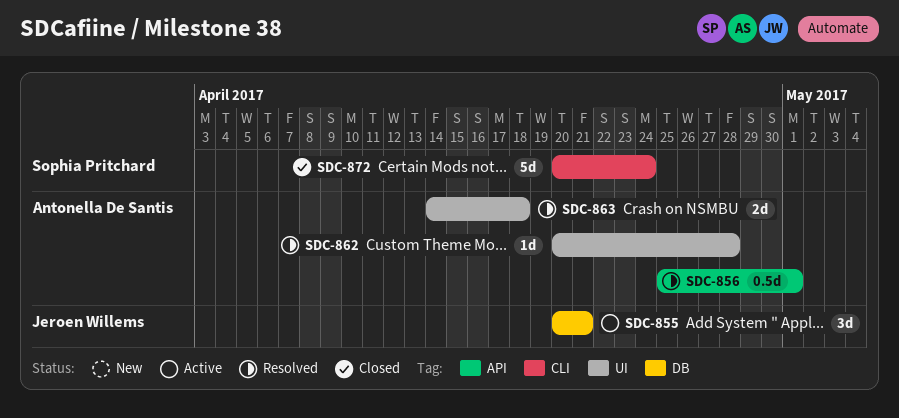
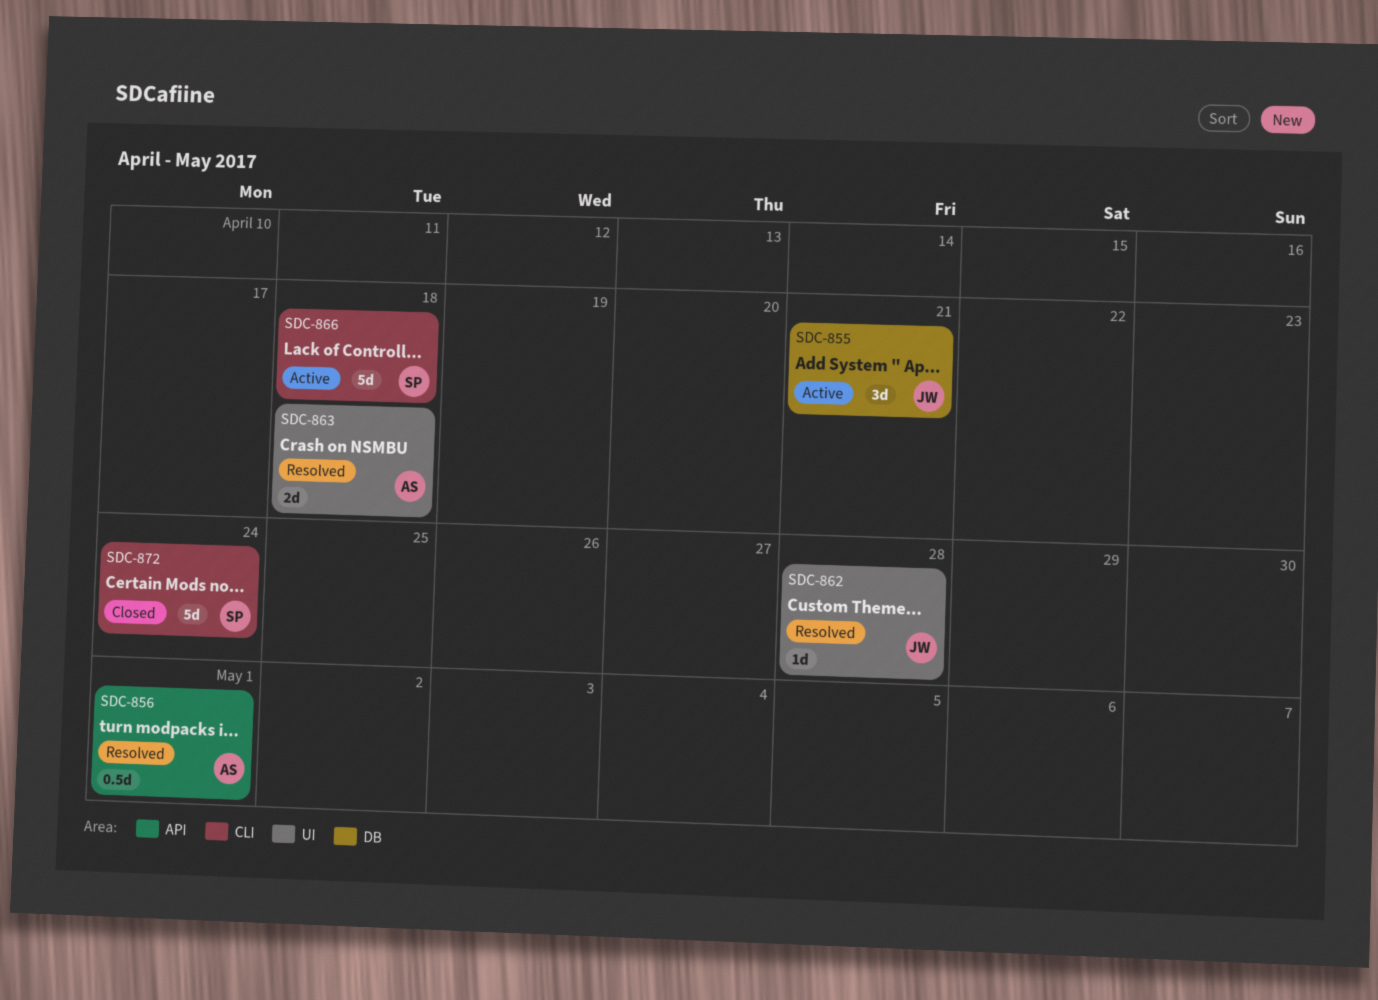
SDC-862, owner: Antonella De Santis -> Jeroen Willems
SDC-866: none -> present

